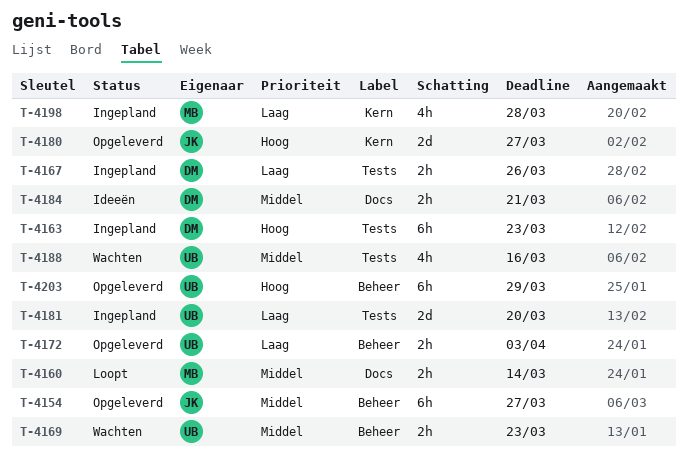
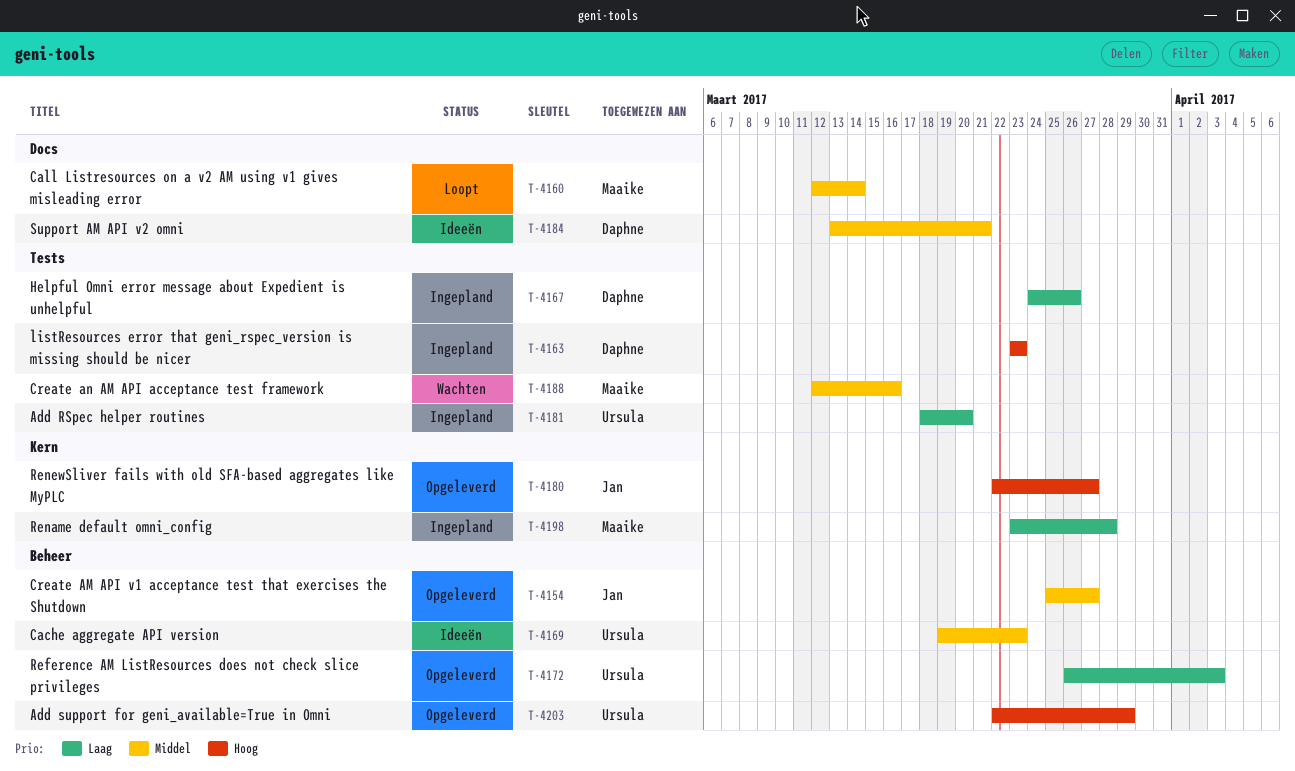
T-4169, status: Wachten -> Ideeën
T-4188, owner: Ursula -> Maaike

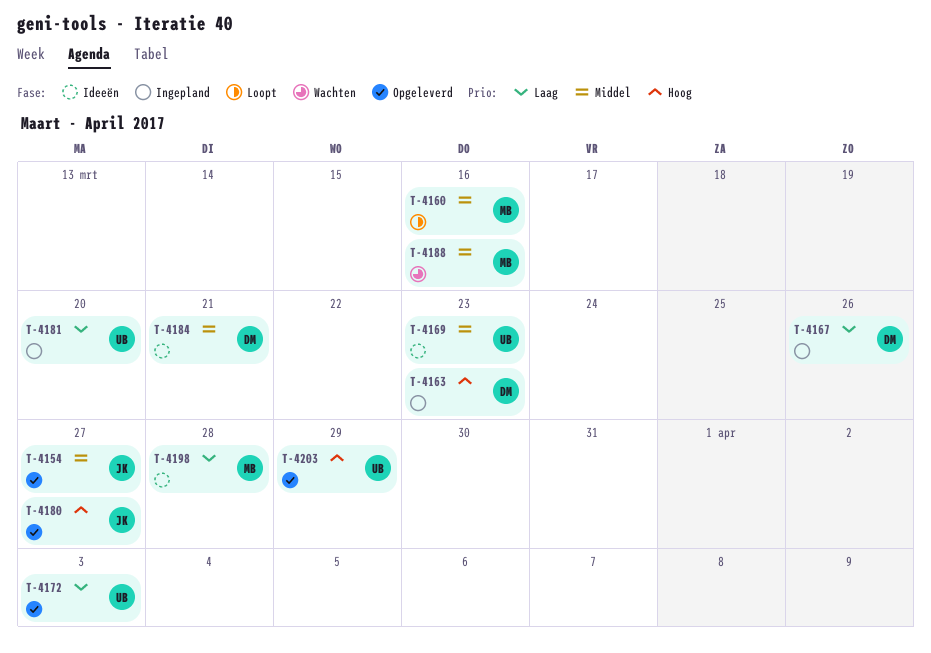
T-4160, due: Mar 14 -> Mar 16
T-4198, status: Ingepland -> Ideeën

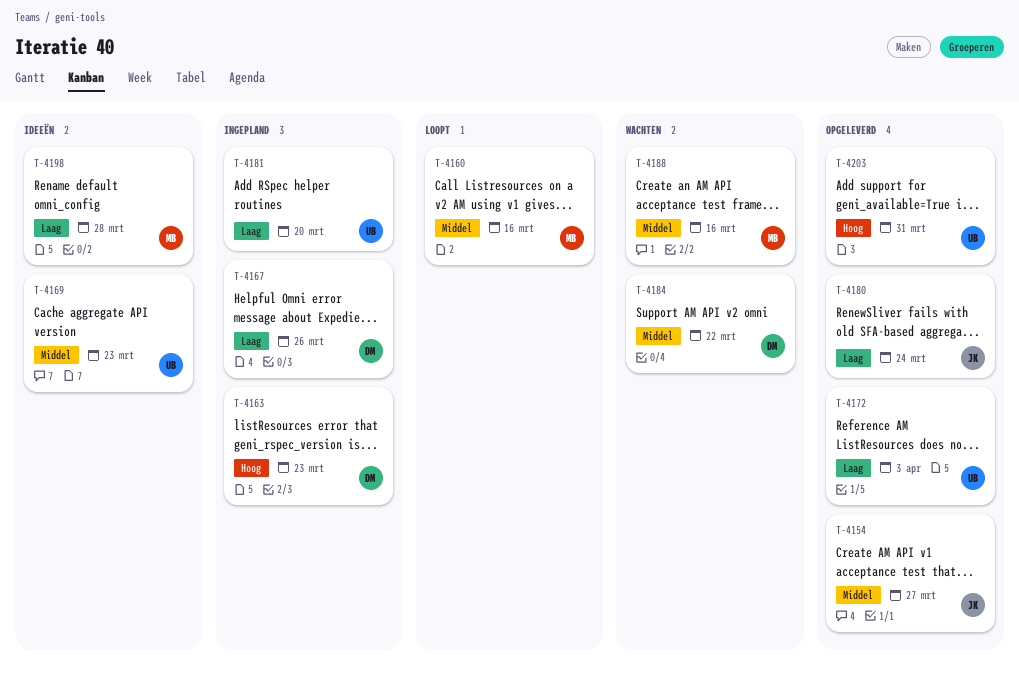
T-4180, priority: Hoog -> Laag
T-4180, due: Mar 27 -> Mar 24
T-4184, status: Ideeën -> Wachten
T-4184, due: Mar 21 -> Mar 22
T-4203, due: Mar 29 -> Mar 31

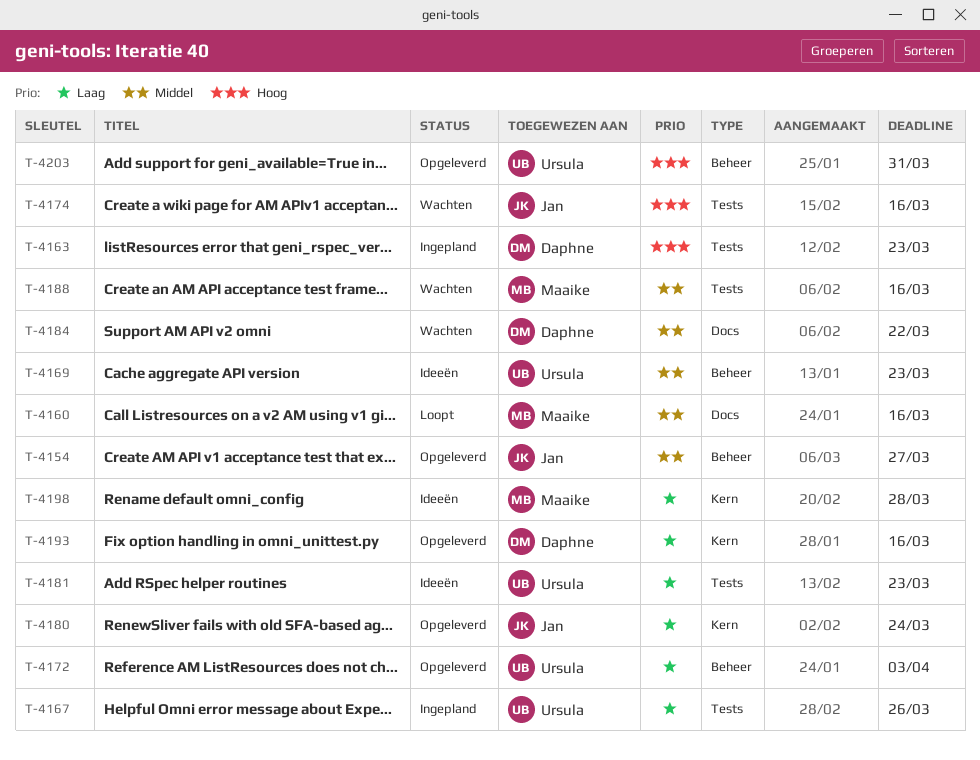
T-4167, owner: Daphne -> Ursula
T-4174: none -> present
T-4181, status: Ingepland -> Ideeën
T-4181, due: Mar 20 -> Mar 23
T-4193: none -> present

